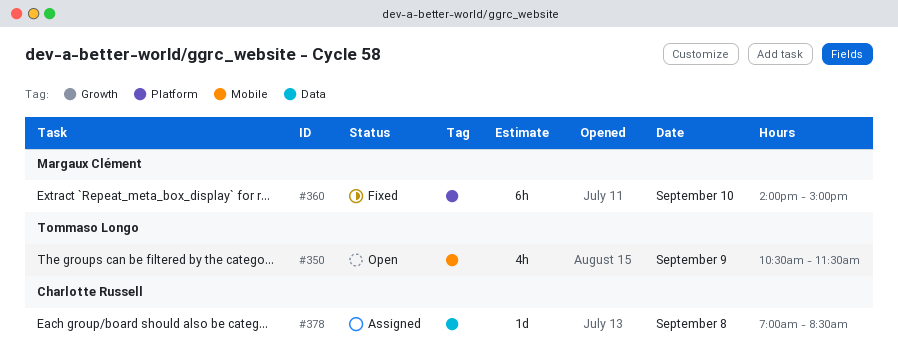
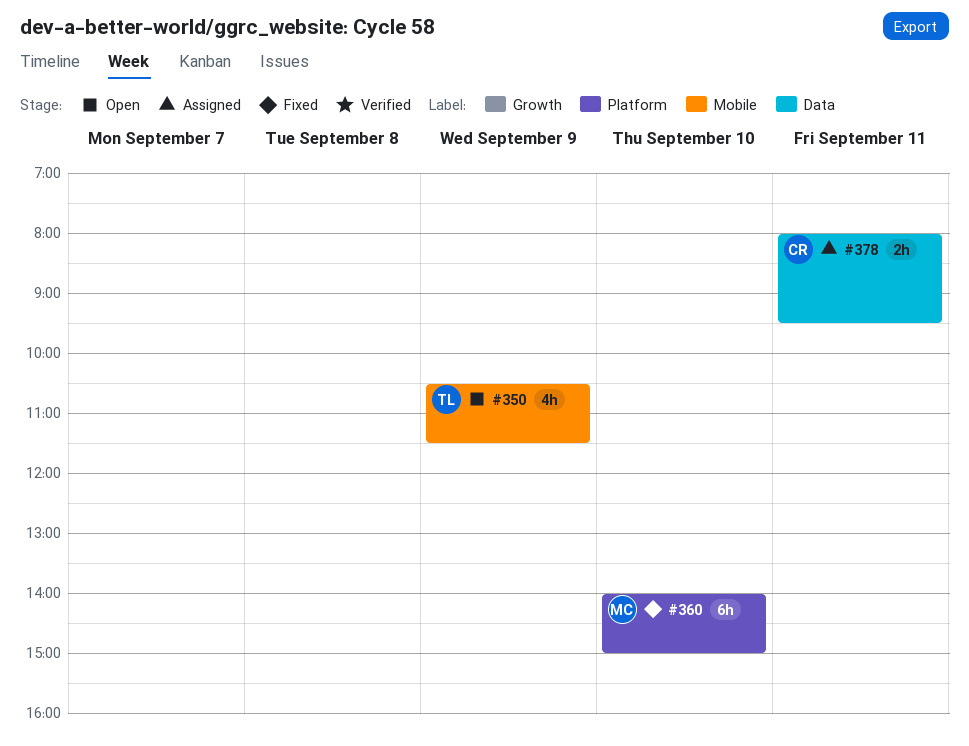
#378, estimate: 1d -> 2h
#378, day: Sep 8 -> Sep 11
#378, begins: 07:00 -> 08:00
#378, ends: 08:30 -> 09:30

